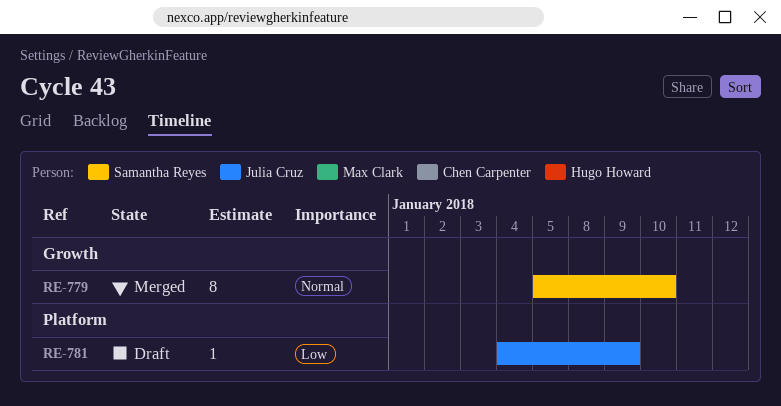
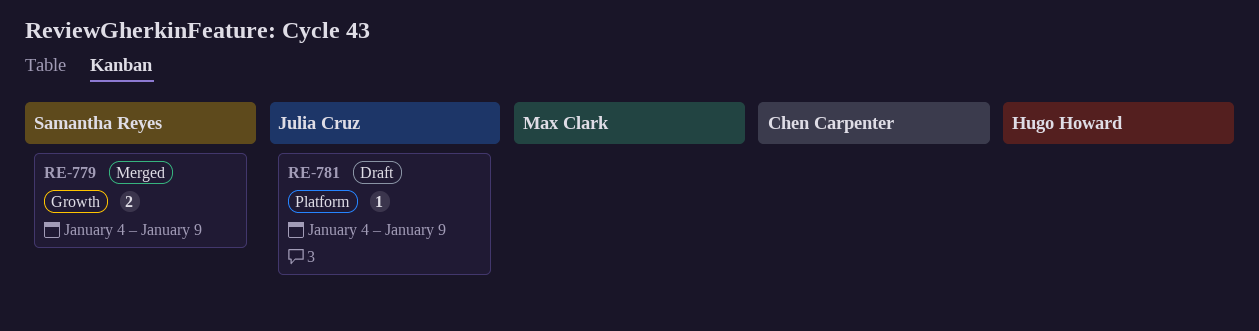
RE-779, estimate: 8 -> 2
RE-779, start: Jan 5 -> Jan 4
RE-779, due: Jan 10 -> Jan 9

